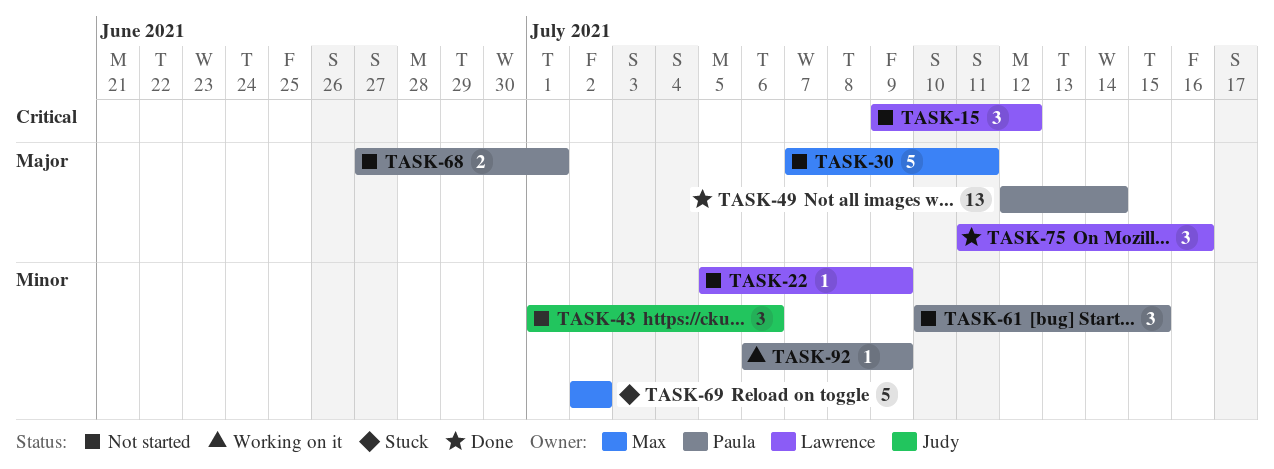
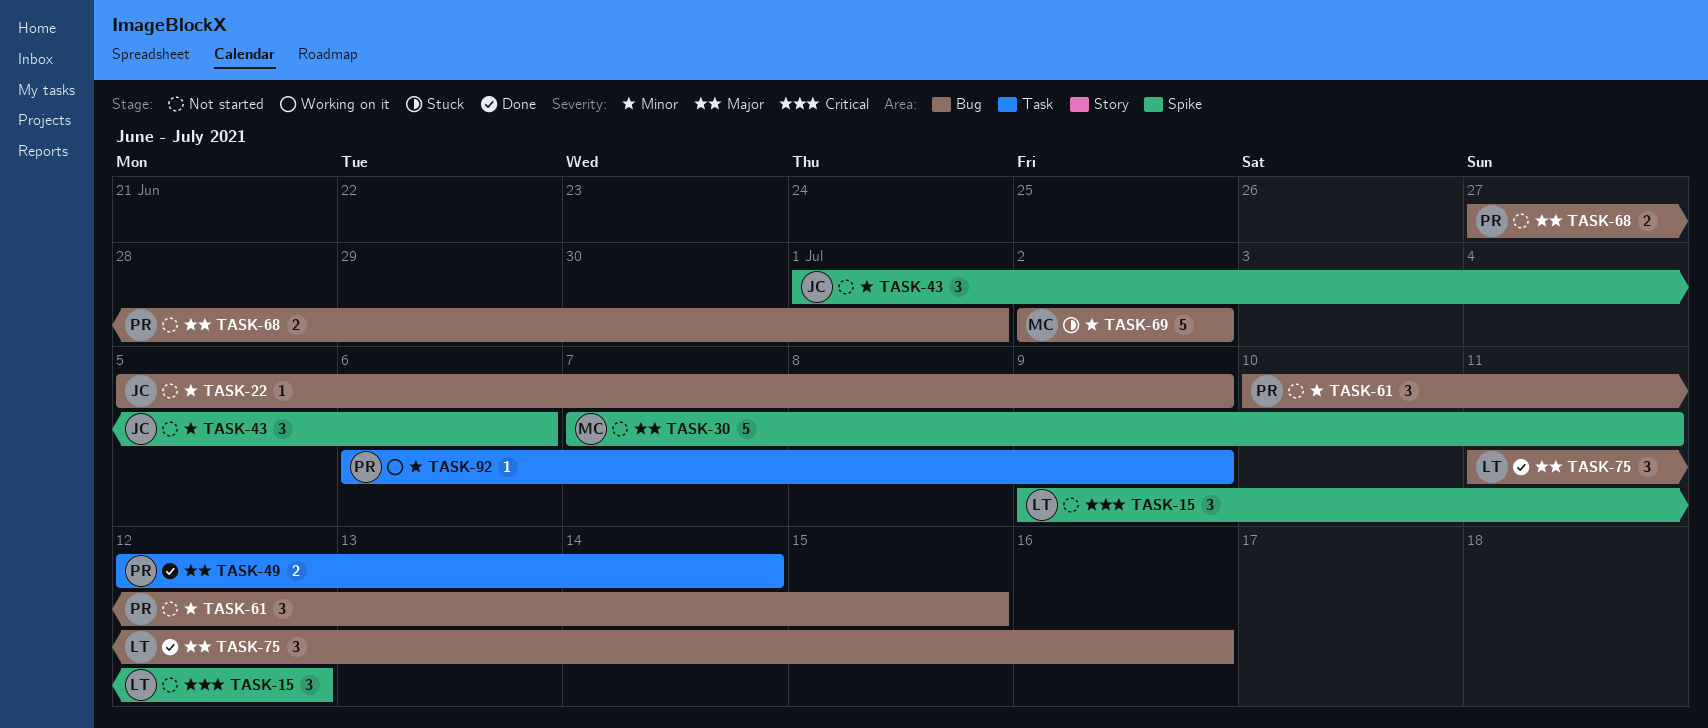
TASK-22, owner: Lawrence -> Judy
TASK-49, estimate: 13 -> 2

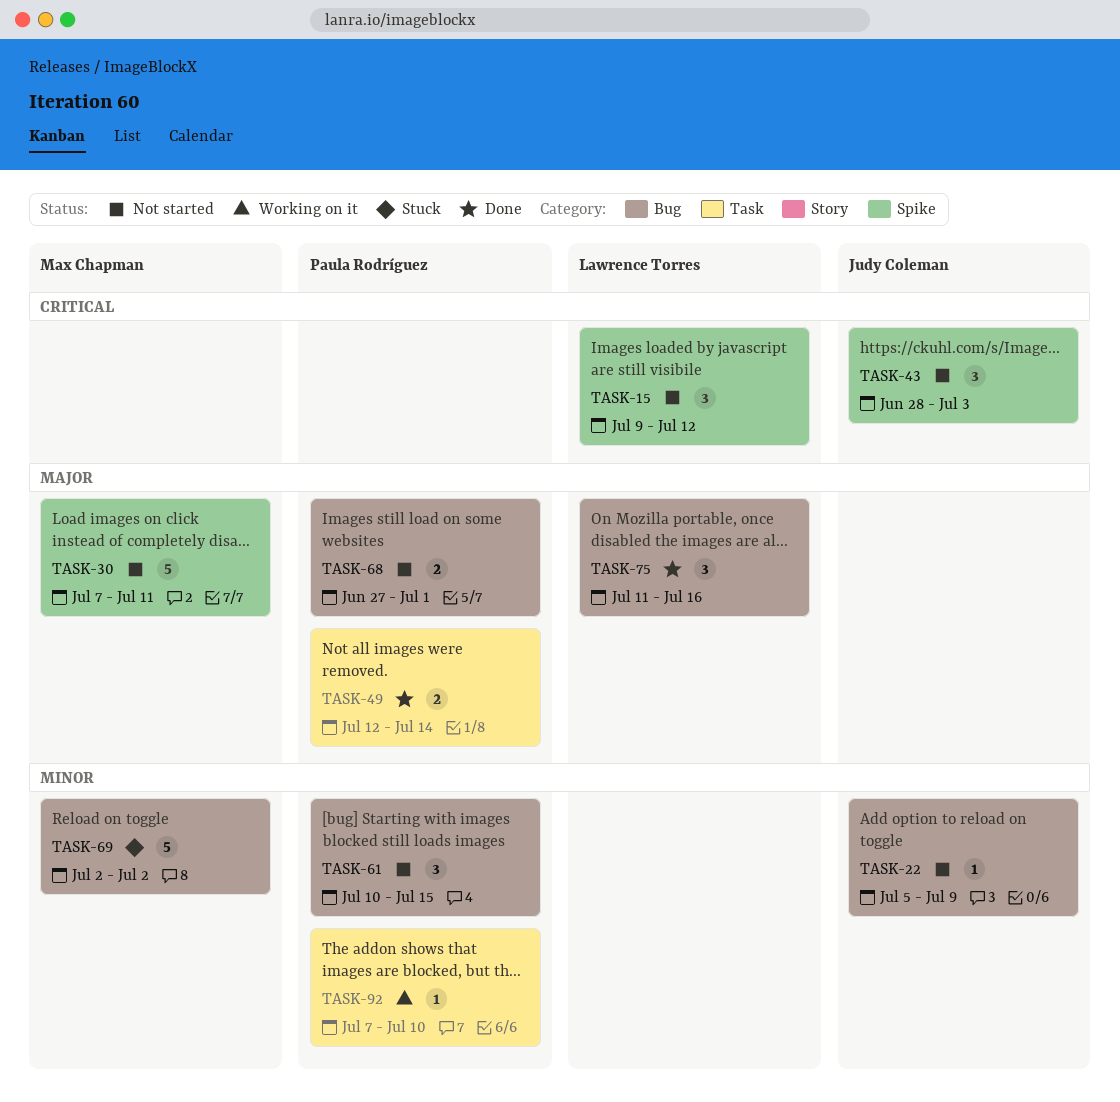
TASK-43, priority: Minor -> Critical
TASK-43, start: Jul 1 -> Jun 28
TASK-43, due: Jul 6 -> Jul 3
TASK-92, start: Jul 6 -> Jul 7
TASK-92, due: Jul 9 -> Jul 10

